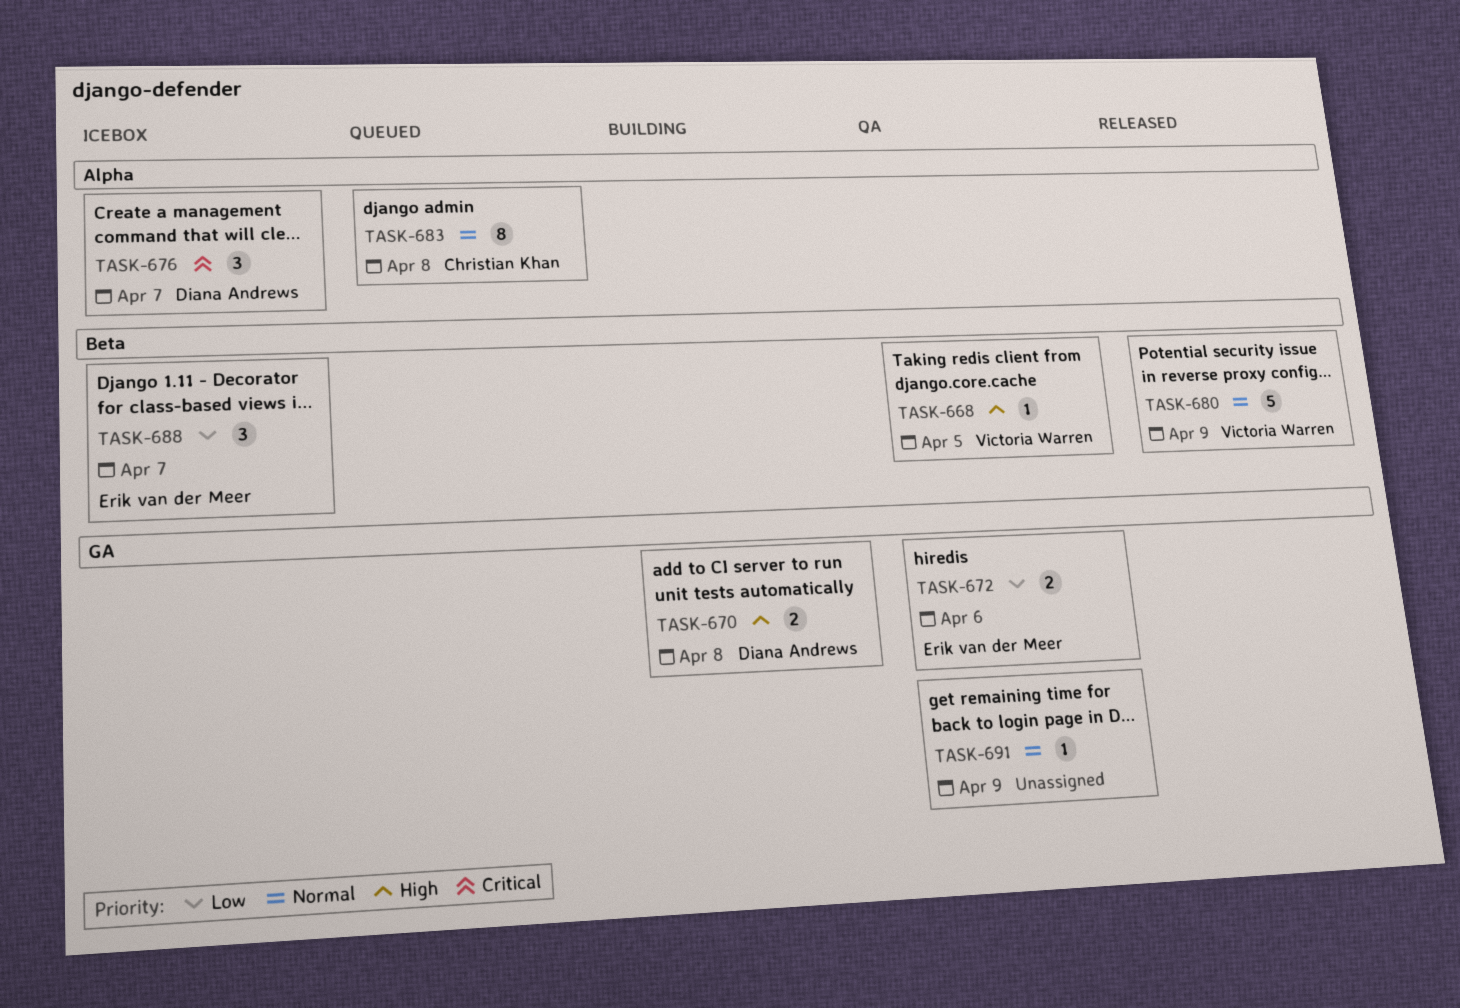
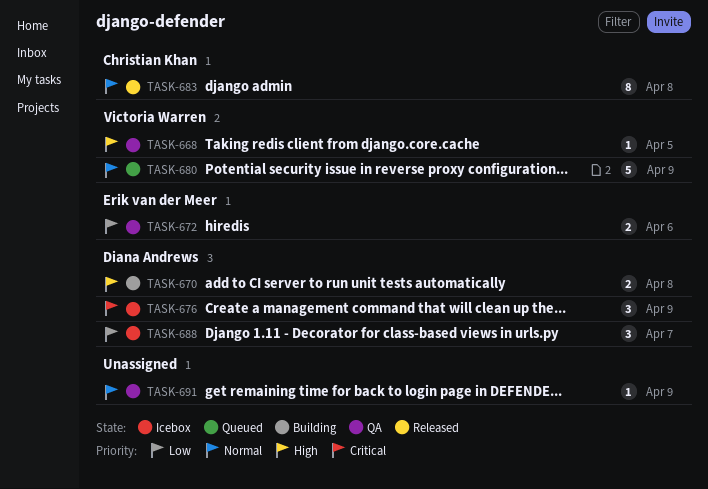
TASK-676, due: Apr 7 -> Apr 9
TASK-680, status: Released -> Queued
TASK-683, status: Queued -> Released
TASK-688, owner: Erik van der Meer -> Diana Andrews

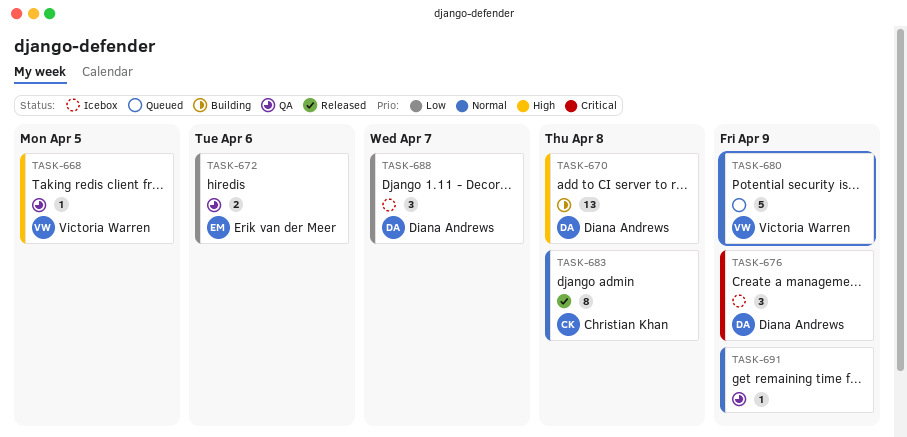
TASK-670, estimate: 2 -> 13

